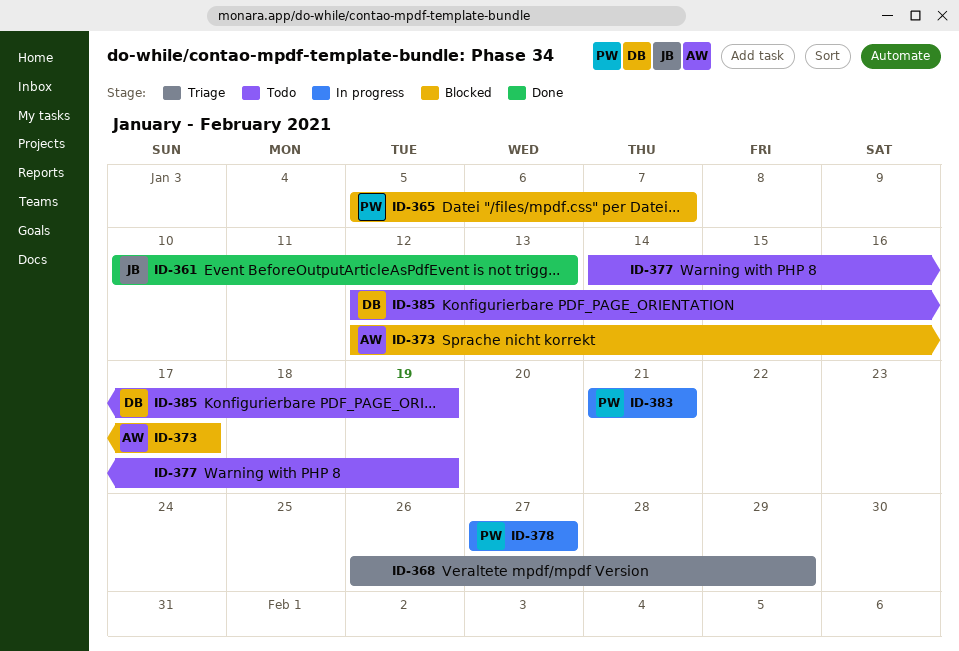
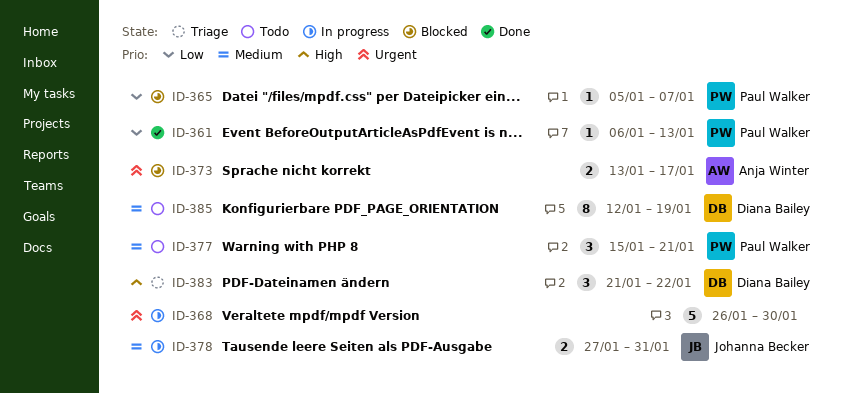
ID-361, owner: Johanna Becker -> Paul Walker
ID-361, start: Jan 10 -> Jan 6
ID-368, status: Triage -> In progress
ID-368, due: Jan 29 -> Jan 30
ID-373, start: Jan 12 -> Jan 13
ID-377, owner: none -> Paul Walker
ID-377, start: Jan 14 -> Jan 15
ID-377, due: Jan 19 -> Jan 21
ID-378, owner: Paul Walker -> Johanna Becker
ID-378, due: Jan 27 -> Jan 31
ID-383, status: In progress -> Triage
ID-383, owner: Paul Walker -> Diana Bailey
ID-383, due: Jan 21 -> Jan 22

